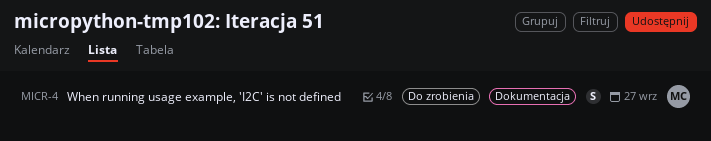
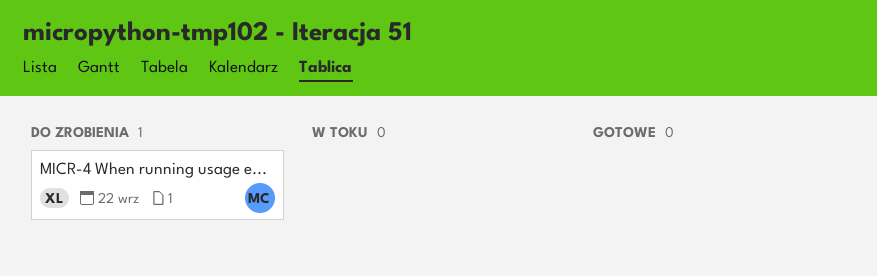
MICR-4, estimate: S -> XL
MICR-4, due: Sep 27 -> Sep 22

